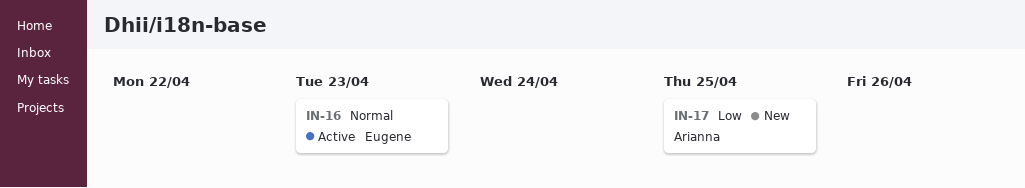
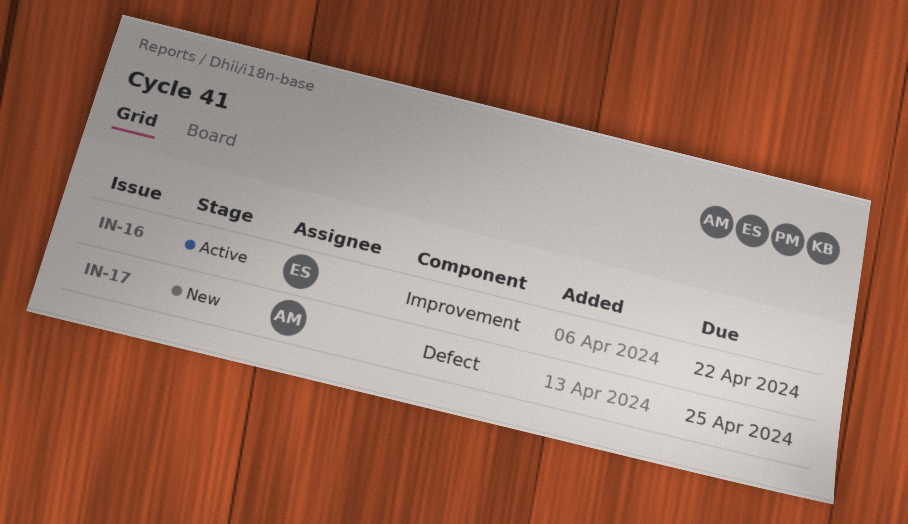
IN-16, due: Apr 23 -> Apr 22

